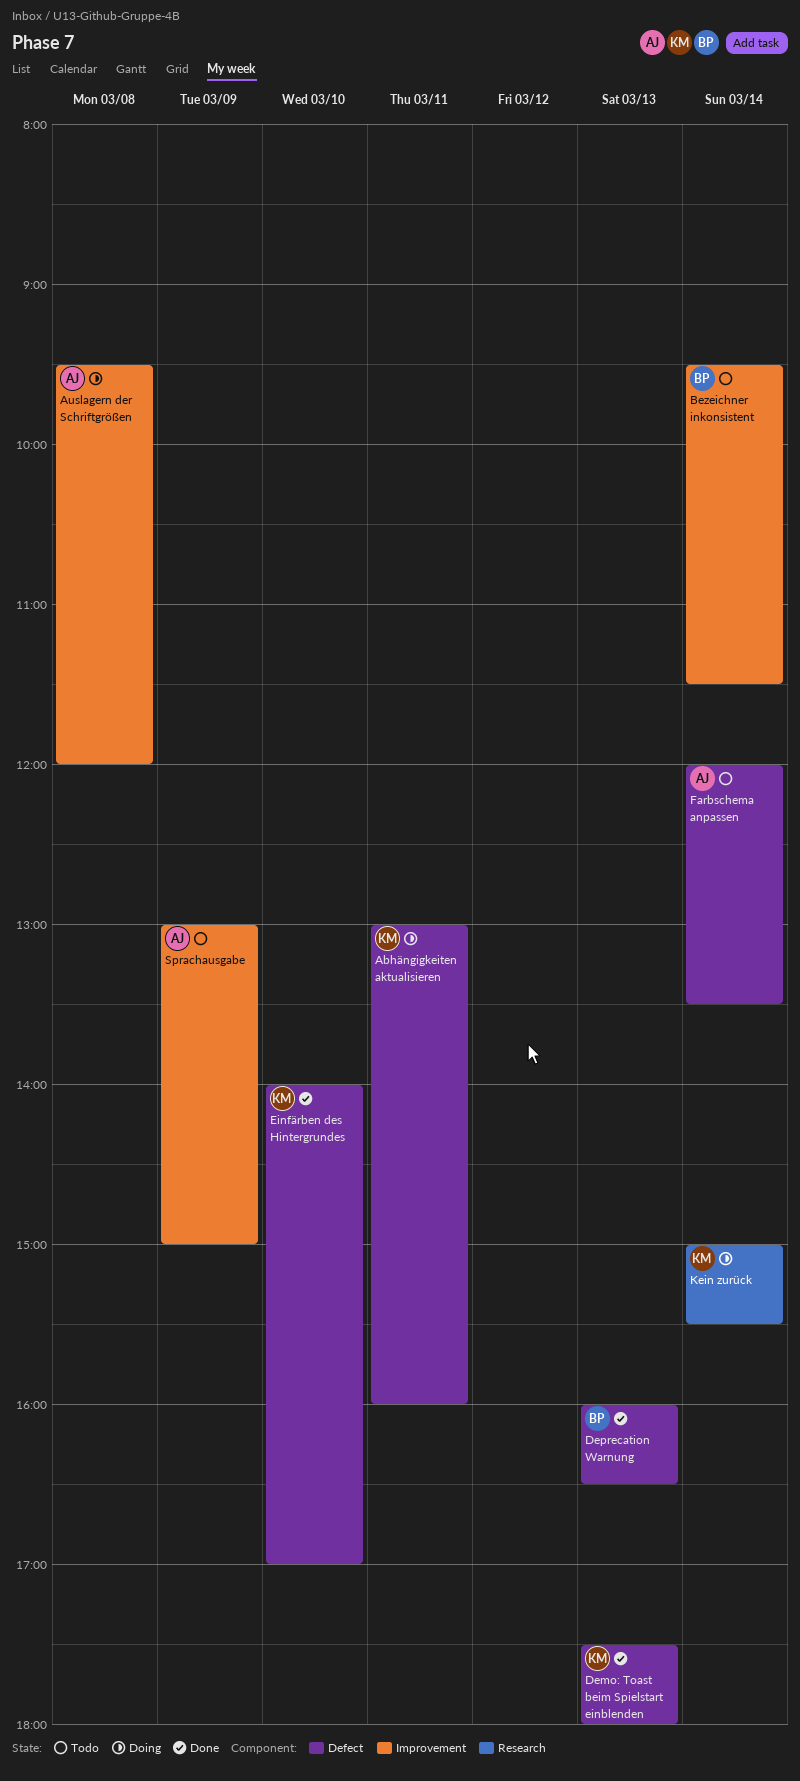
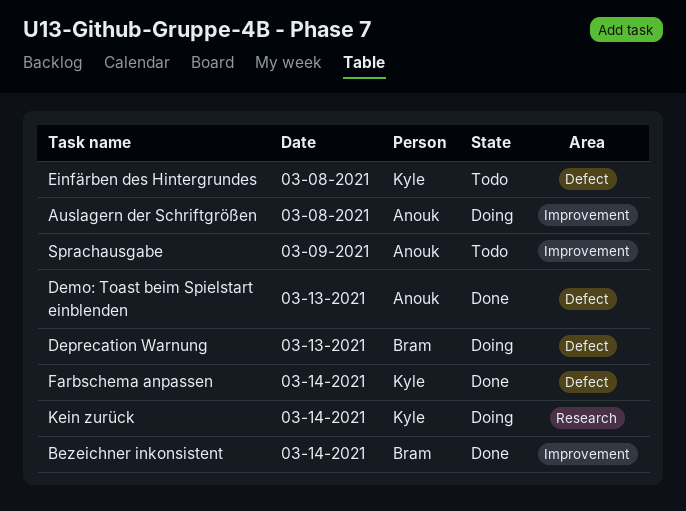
Abhängigkeiten aktualisieren: present -> none
Bezeichner inkonsistent, status: Todo -> Done
Demo: Toast beim Spielstart einblenden, owner: Kyle -> Anouk
Deprecation Warnung, status: Done -> Doing
Einfärben des Hintergrundes, status: Done -> Todo
Einfärben des Hintergrundes, day: Mar 10 -> Mar 8
Farbschema anpassen, status: Todo -> Done
Farbschema anpassen, owner: Anouk -> Kyle

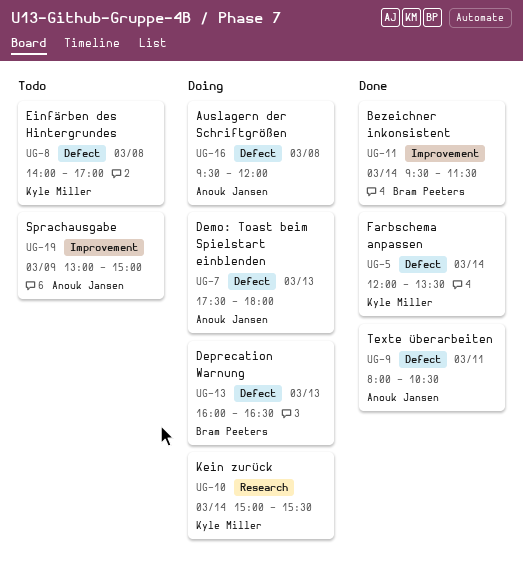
Auslagern der Schriftgrößen, label: Improvement -> Defect
Demo: Toast beim Spielstart einblenden, status: Done -> Doing
Texte überarbeiten: none -> present

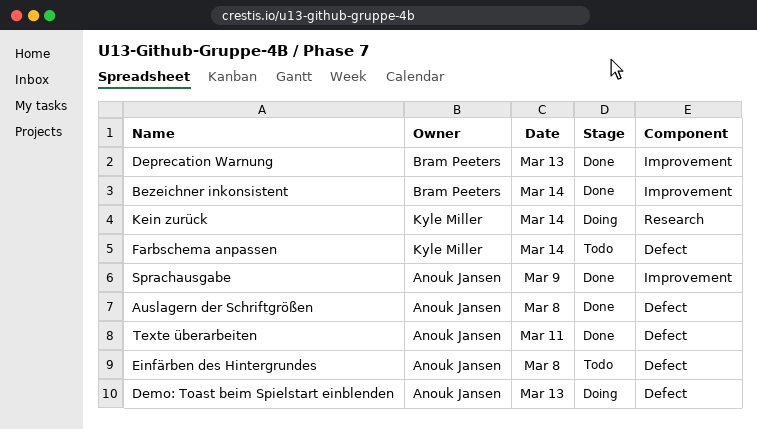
Auslagern der Schriftgrößen, status: Doing -> Done
Deprecation Warnung, status: Doing -> Done
Deprecation Warnung, label: Defect -> Improvement
Einfärben des Hintergrundes, owner: Kyle Miller -> Anouk Jansen
Farbschema anpassen, status: Done -> Todo
Sprachausgabe, status: Todo -> Done

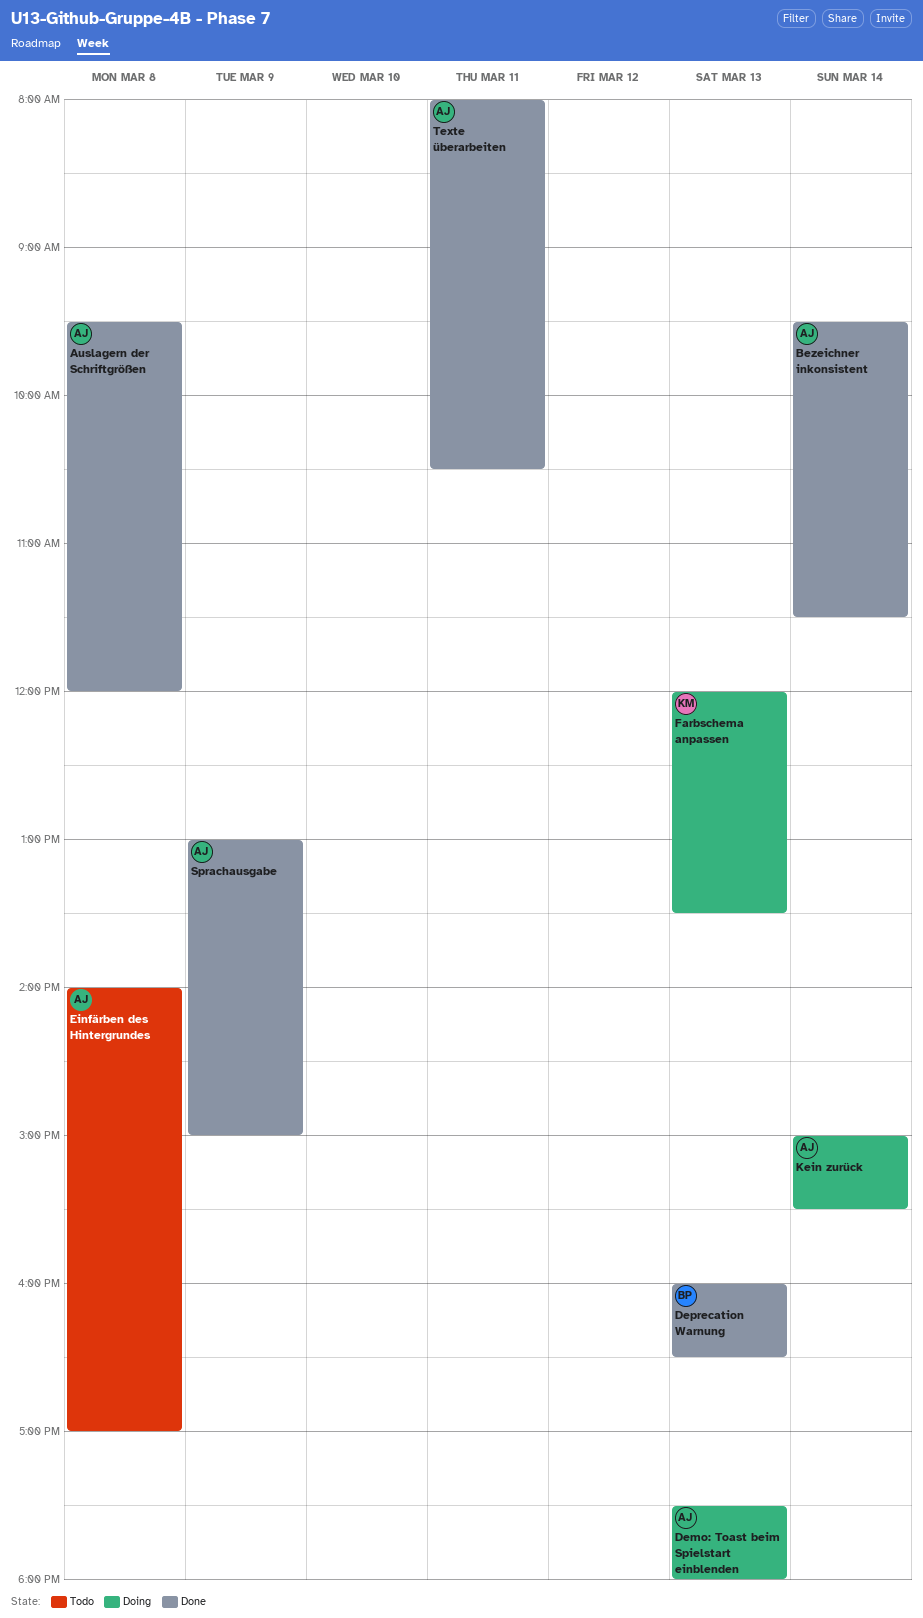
Bezeichner inkonsistent, owner: Bram Peeters -> Anouk Jansen
Farbschema anpassen, status: Todo -> Doing
Farbschema anpassen, day: Mar 14 -> Mar 13
Kein zurück, owner: Kyle Miller -> Anouk Jansen

